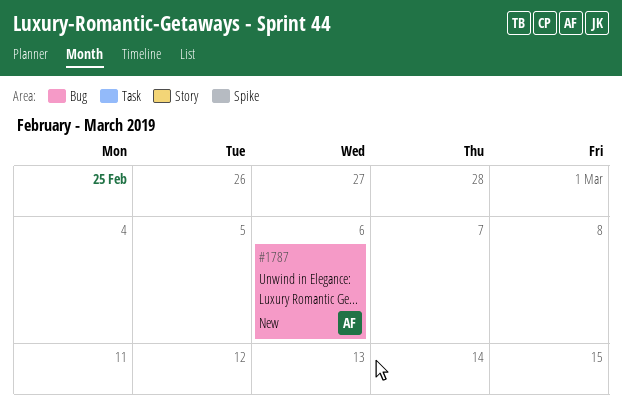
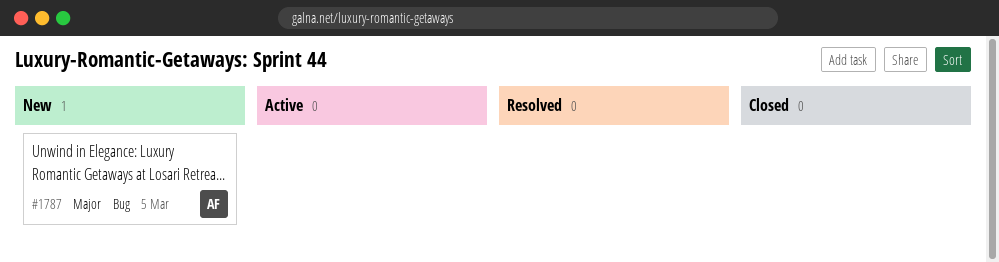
#1787, due: Mar 6 -> Mar 5

